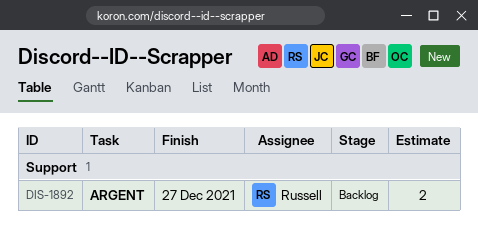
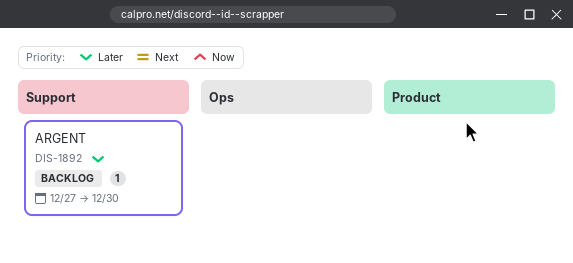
DIS-1892, estimate: 2 -> 1
DIS-1892, due: Dec 27 -> Dec 30

